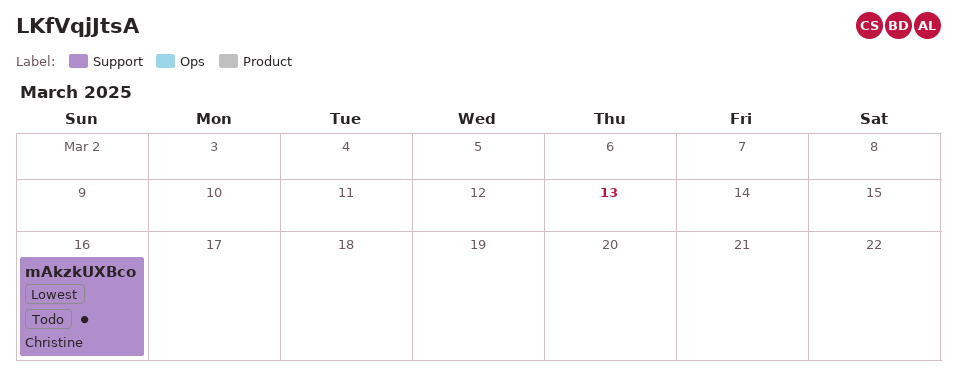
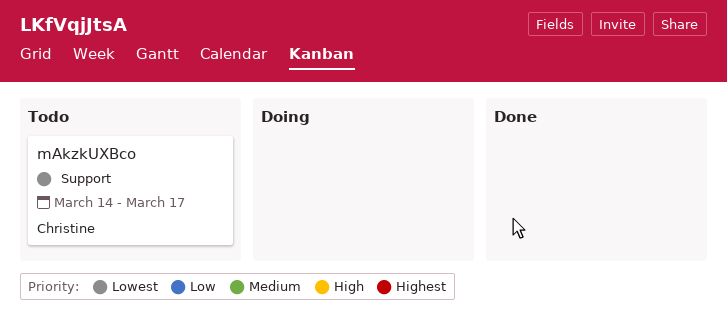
mAkzkUXBco, due: Mar 16 -> Mar 17

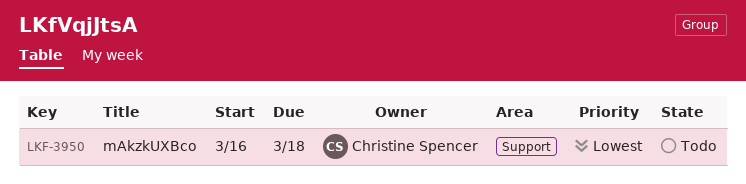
mAkzkUXBco, start: Mar 14 -> Mar 16
mAkzkUXBco, due: Mar 17 -> Mar 18

